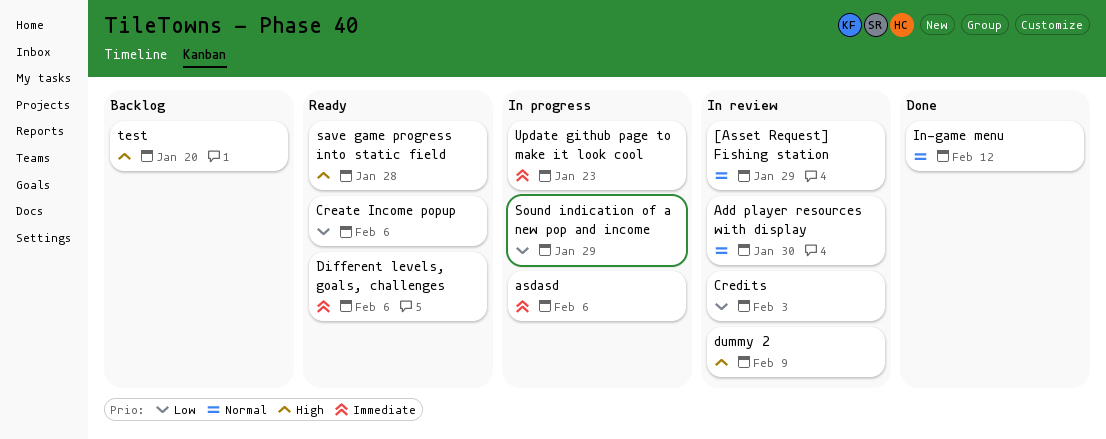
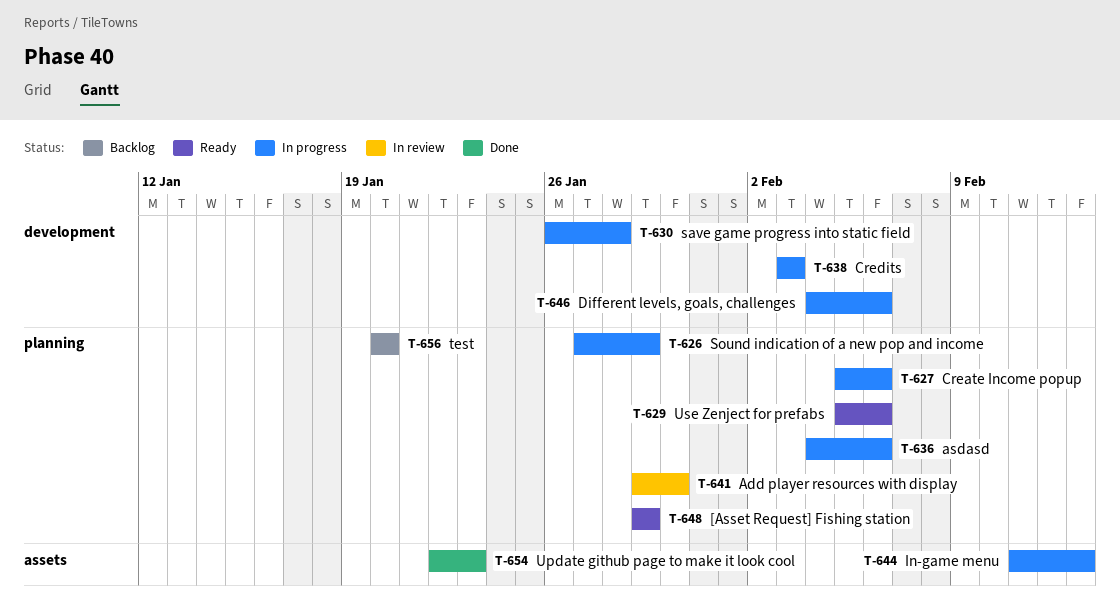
[Asset Request] Fishing station, status: In review -> Ready
Create Income popup, status: Ready -> In progress
Credits, status: In review -> In progress
Different levels, goals, challenges, status: Ready -> In progress
dummy 2: present -> none
In-game menu, status: Done -> In progress
In-game menu, due: Feb 12 -> Feb 13
save game progress into static field, status: Ready -> In progress
Update github page to make it look cool, status: In progress -> Done
Use Zenject for prefabs: none -> present

